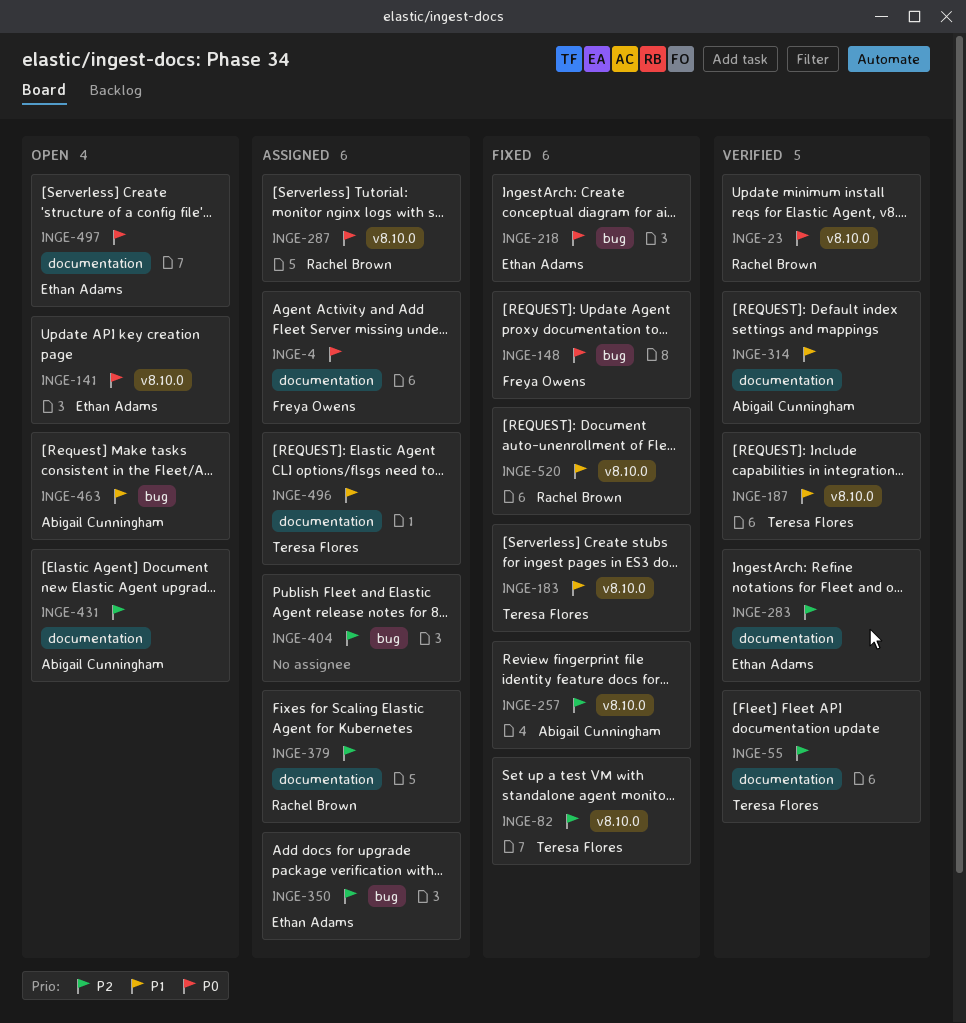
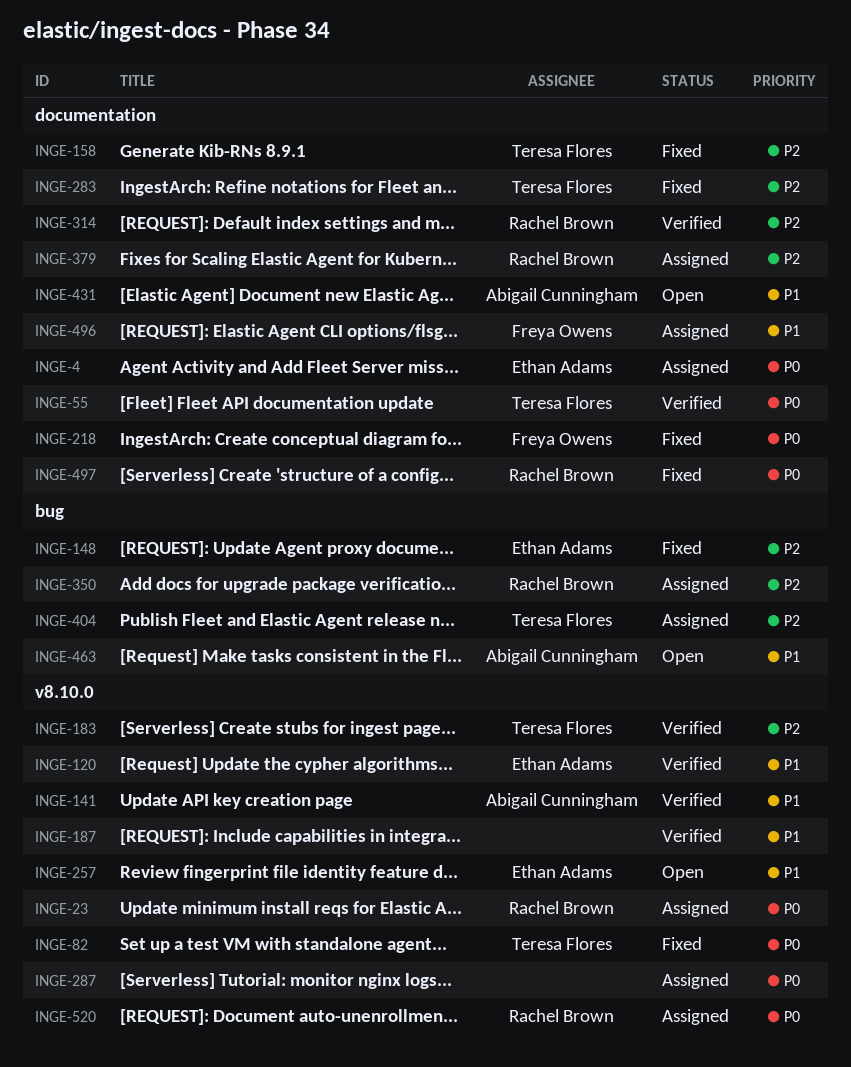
INGE-4, owner: Freya Owens -> Ethan Adams
INGE-23, status: Verified -> Assigned
INGE-55, priority: P2 -> P0
INGE-82, priority: P2 -> P0
INGE-120: none -> present
INGE-141, status: Open -> Verified
INGE-141, owner: Ethan Adams -> Abigail Cunningham
INGE-141, priority: P0 -> P1
INGE-148, owner: Freya Owens -> Ethan Adams
INGE-148, priority: P0 -> P2
INGE-158: none -> present
INGE-183, status: Fixed -> Verified
INGE-183, priority: P1 -> P2
INGE-187, owner: Teresa Flores -> none
INGE-218, owner: Ethan Adams -> Freya Owens
INGE-218, label: bug -> documentation
INGE-257, status: Fixed -> Open
INGE-257, owner: Abigail Cunningham -> Ethan Adams
INGE-257, priority: P2 -> P1
INGE-283, status: Verified -> Fixed
INGE-283, owner: Ethan Adams -> Teresa Flores
INGE-287, owner: Rachel Brown -> none
INGE-314, owner: Abigail Cunningham -> Rachel Brown
INGE-314, priority: P1 -> P2
INGE-350, owner: Ethan Adams -> Rachel Brown
INGE-404, owner: none -> Teresa Flores
INGE-431, priority: P2 -> P1
INGE-496, owner: Teresa Flores -> Freya Owens
INGE-497, status: Open -> Fixed
INGE-497, owner: Ethan Adams -> Rachel Brown
INGE-520, status: Fixed -> Assigned
INGE-520, priority: P1 -> P0

